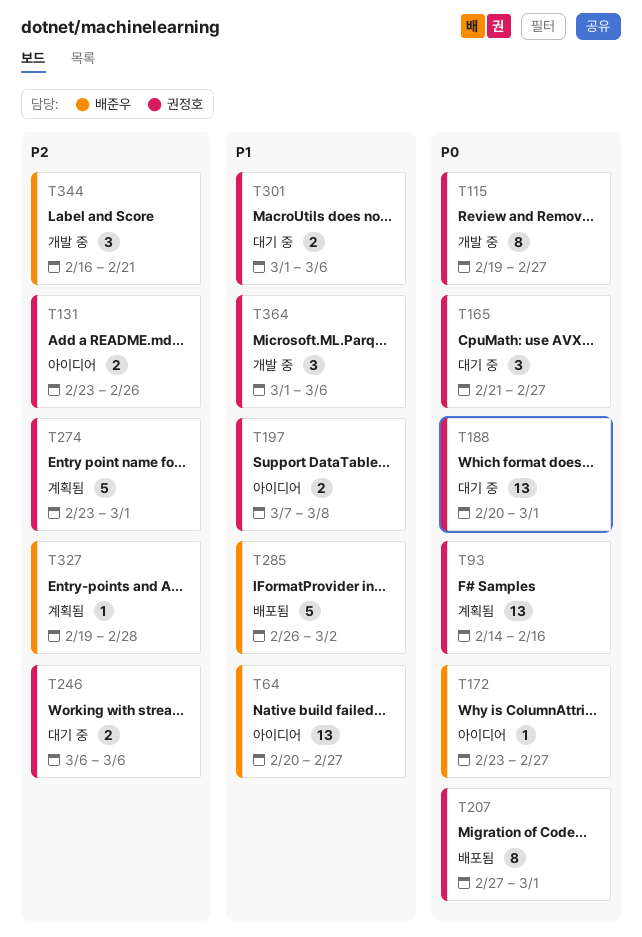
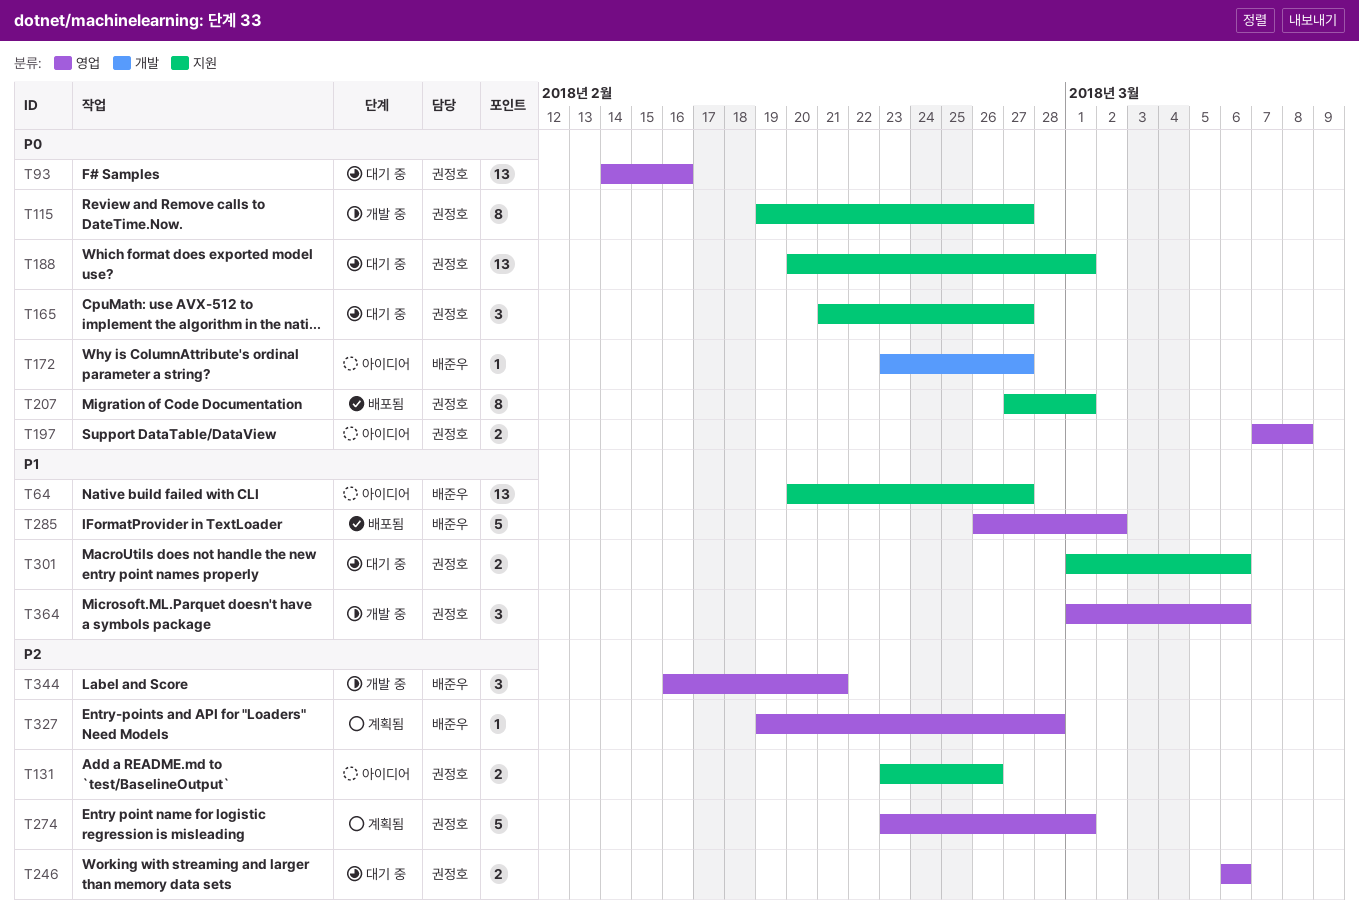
T93, status: 계획됨 -> 대기 중
T197, priority: P1 -> P0

